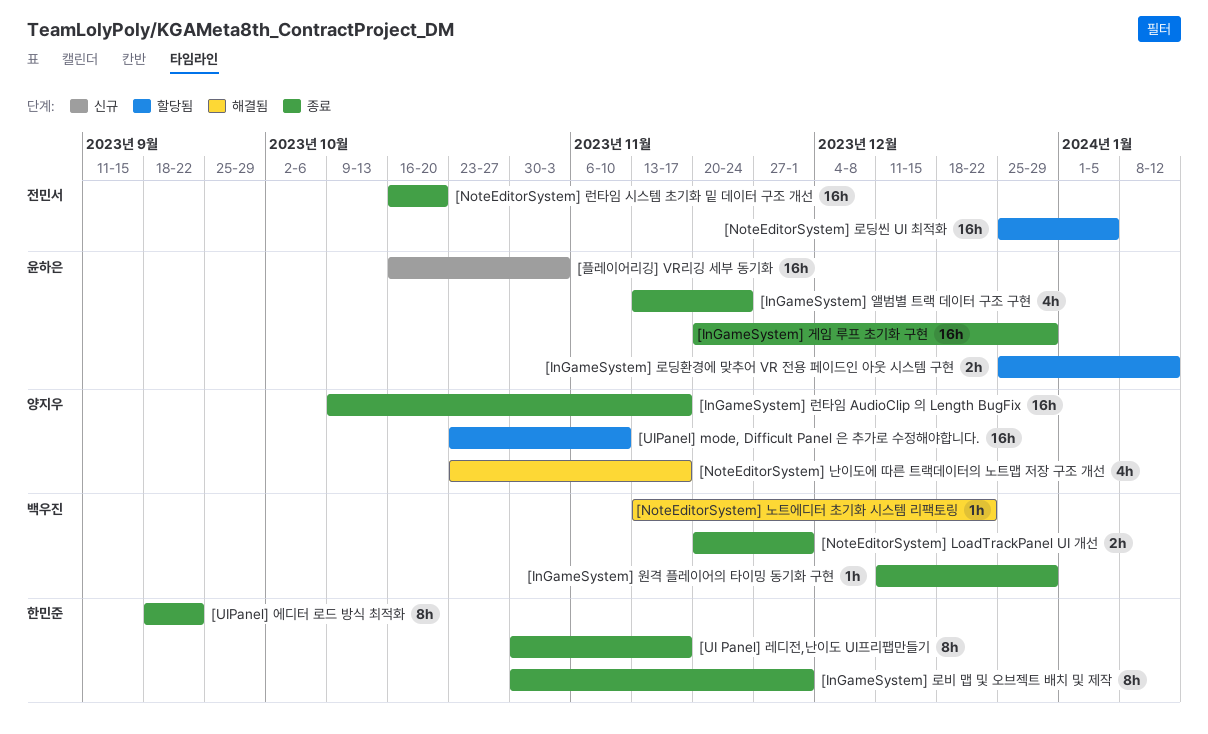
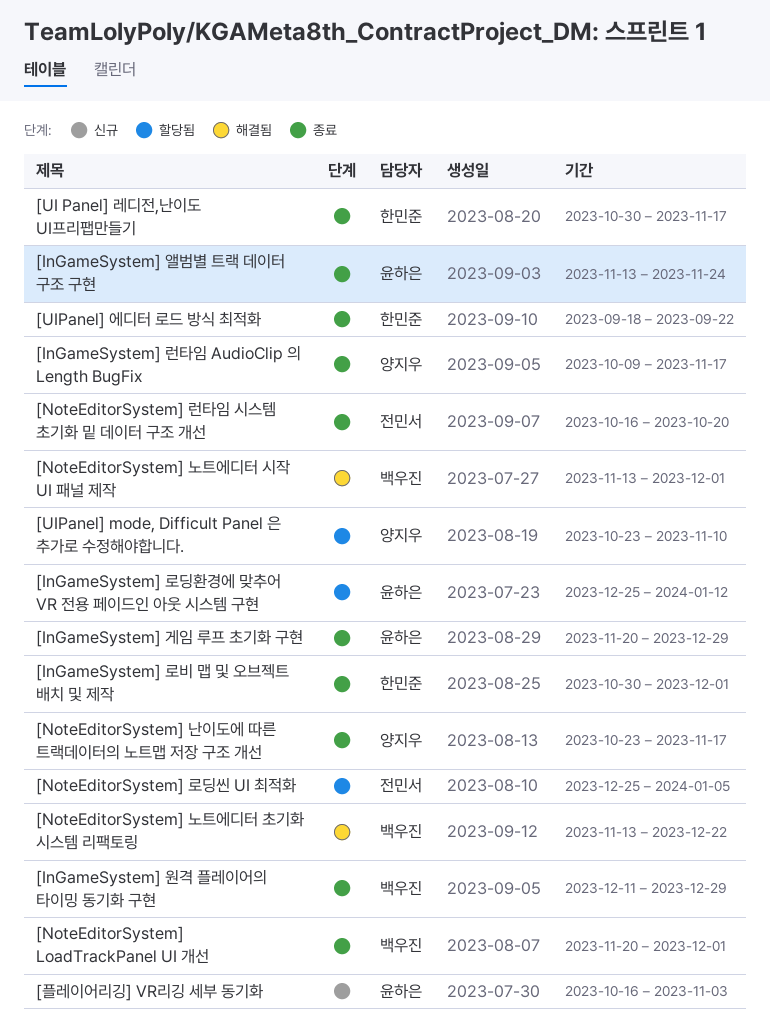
[NoteEditorSystem] 난이도에 따른 트랙데이터의 노트맵 저장 구조 개선, status: 해결됨 -> 종료
[NoteEditorSystem] 노트에디터 시작 UI 패널 제작: none -> present

